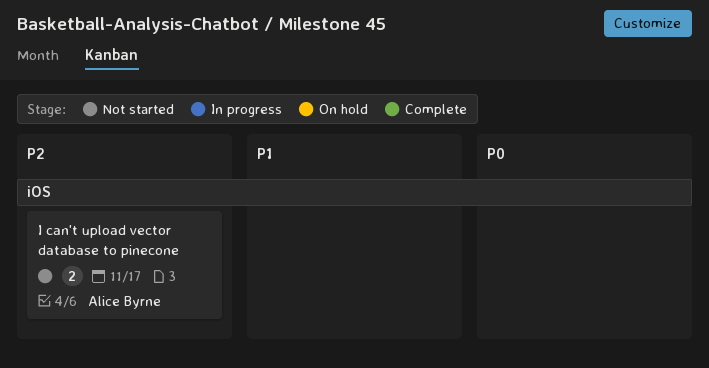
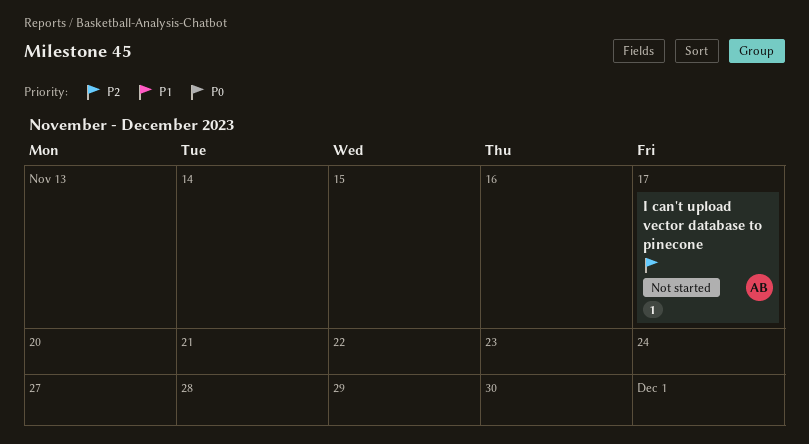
I can't upload vector database to pinecone, estimate: 2 -> 1

